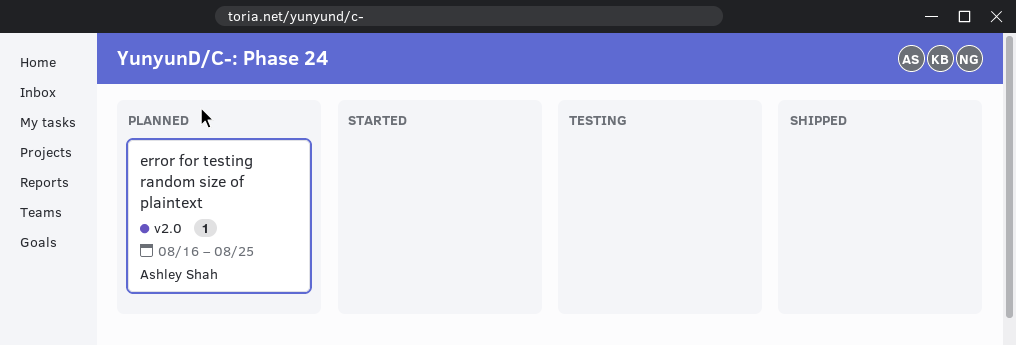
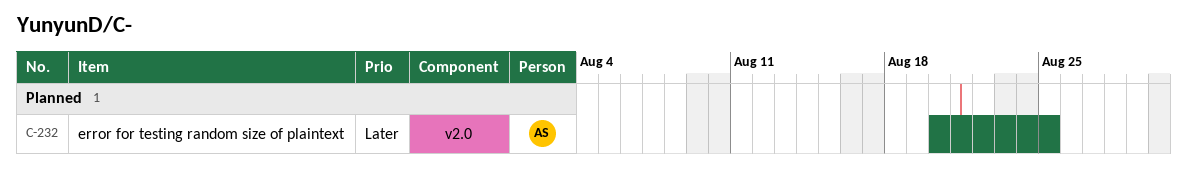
error for testing random size of plaintext, start: Aug 16 -> Aug 20

